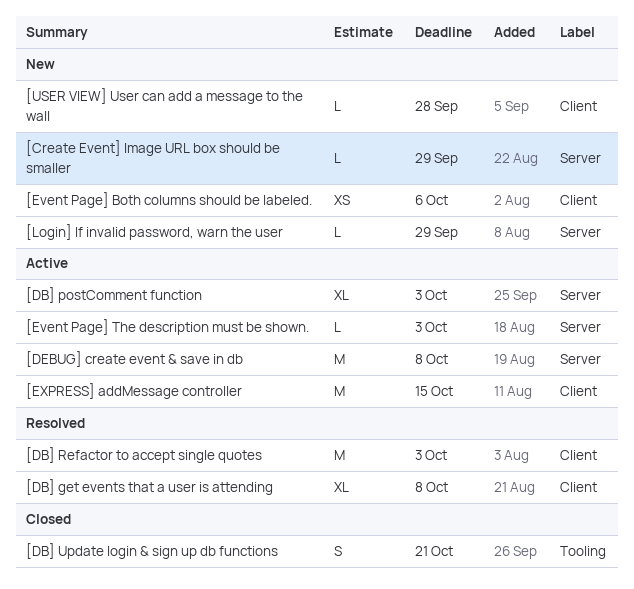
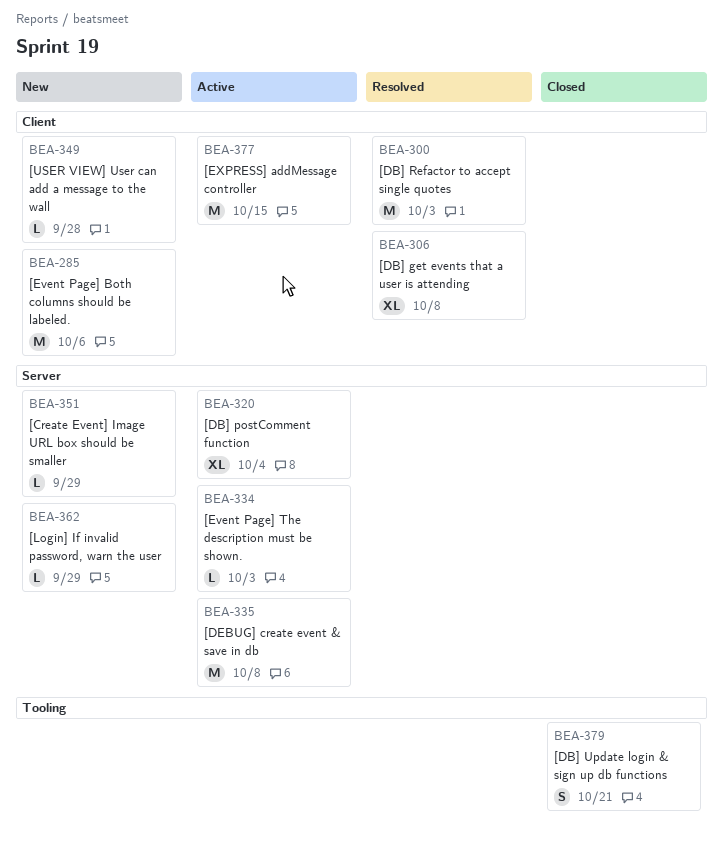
[DB] postComment function, due: Oct 3 -> Oct 4
[Event Page] Both columns should be labeled., estimate: XS -> M

